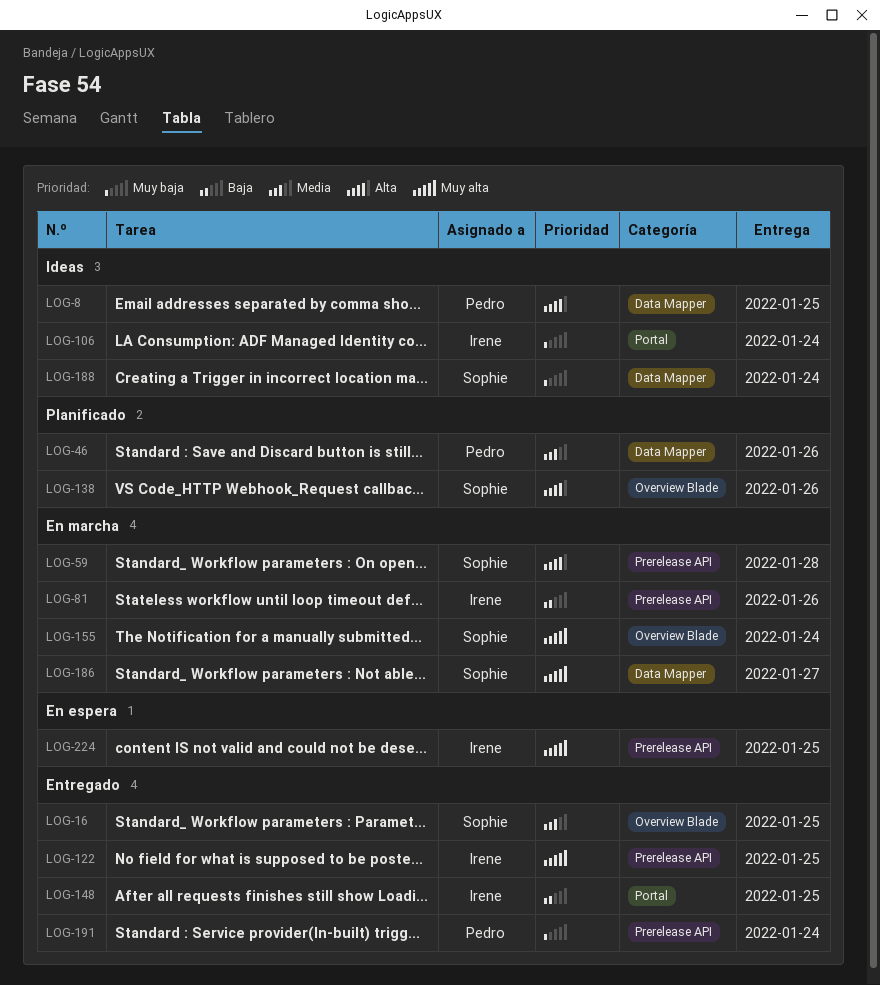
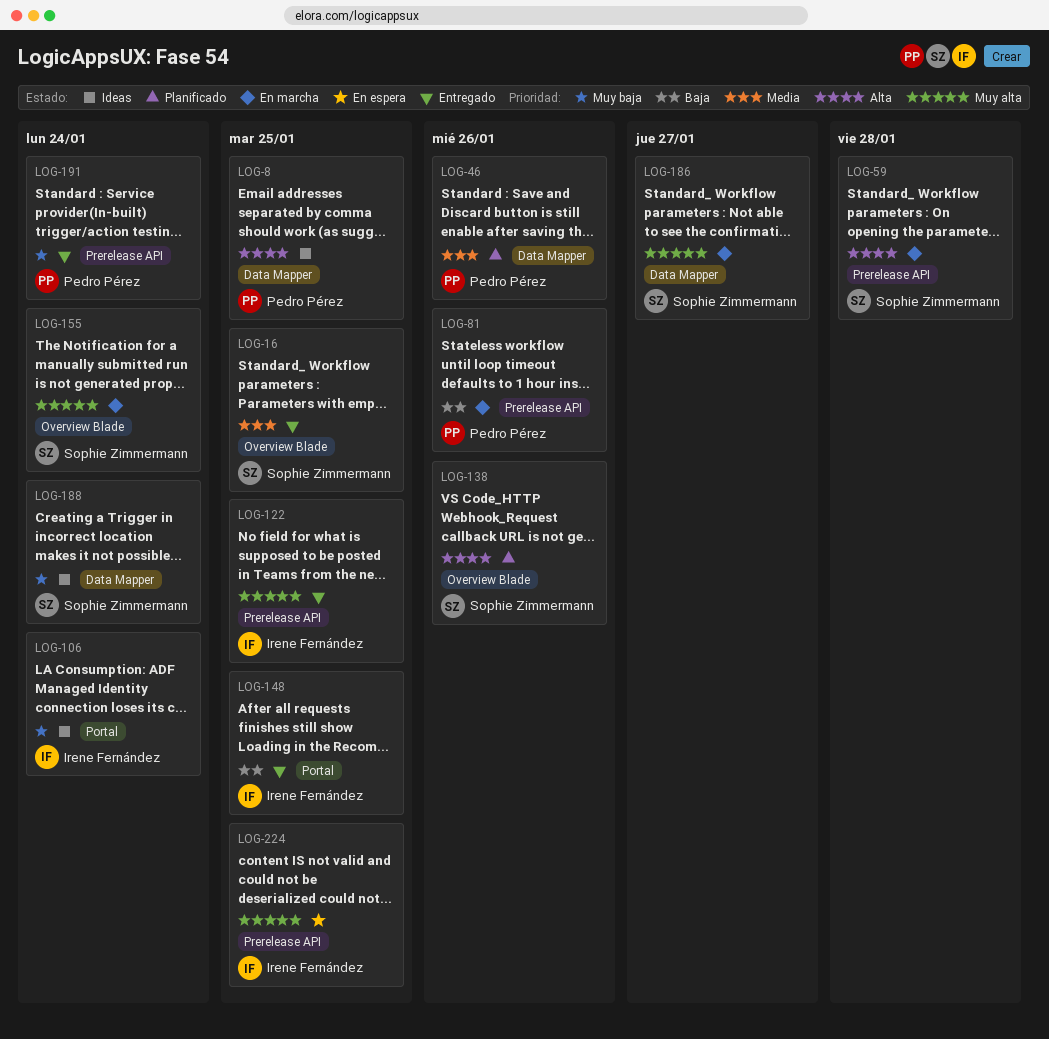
LOG-81, owner: Irene Fernández -> Pedro Pérez

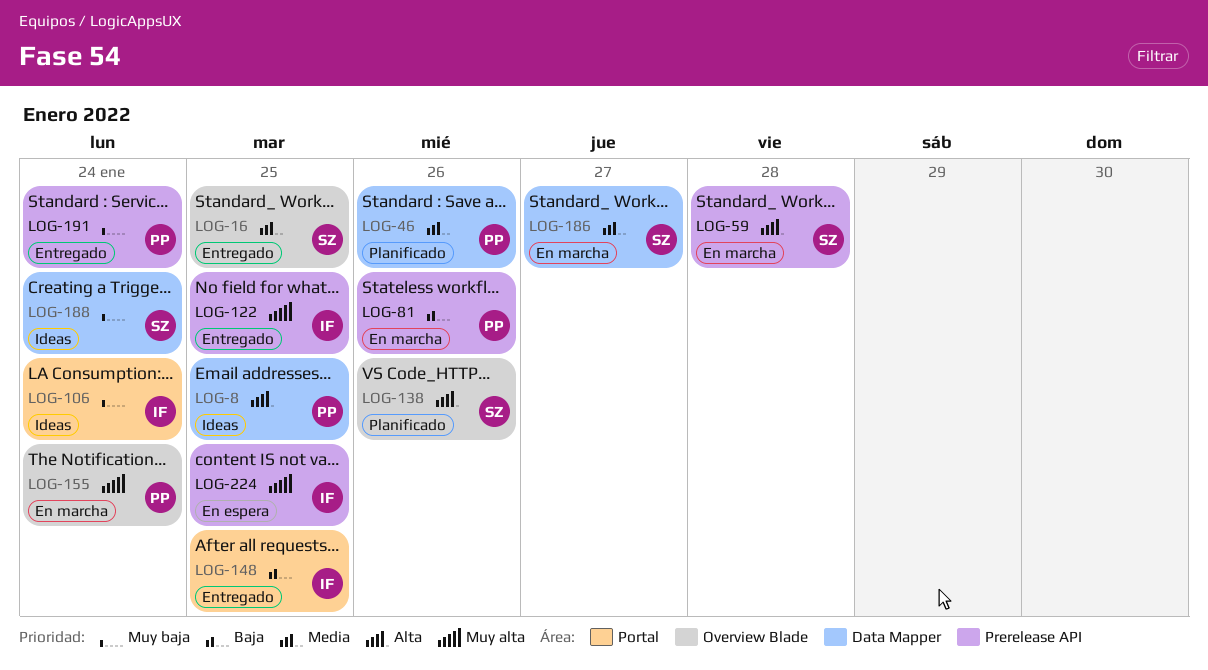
LOG-155, owner: Sophie Zimmermann -> Pedro Pérez
LOG-186, priority: Muy alta -> Media

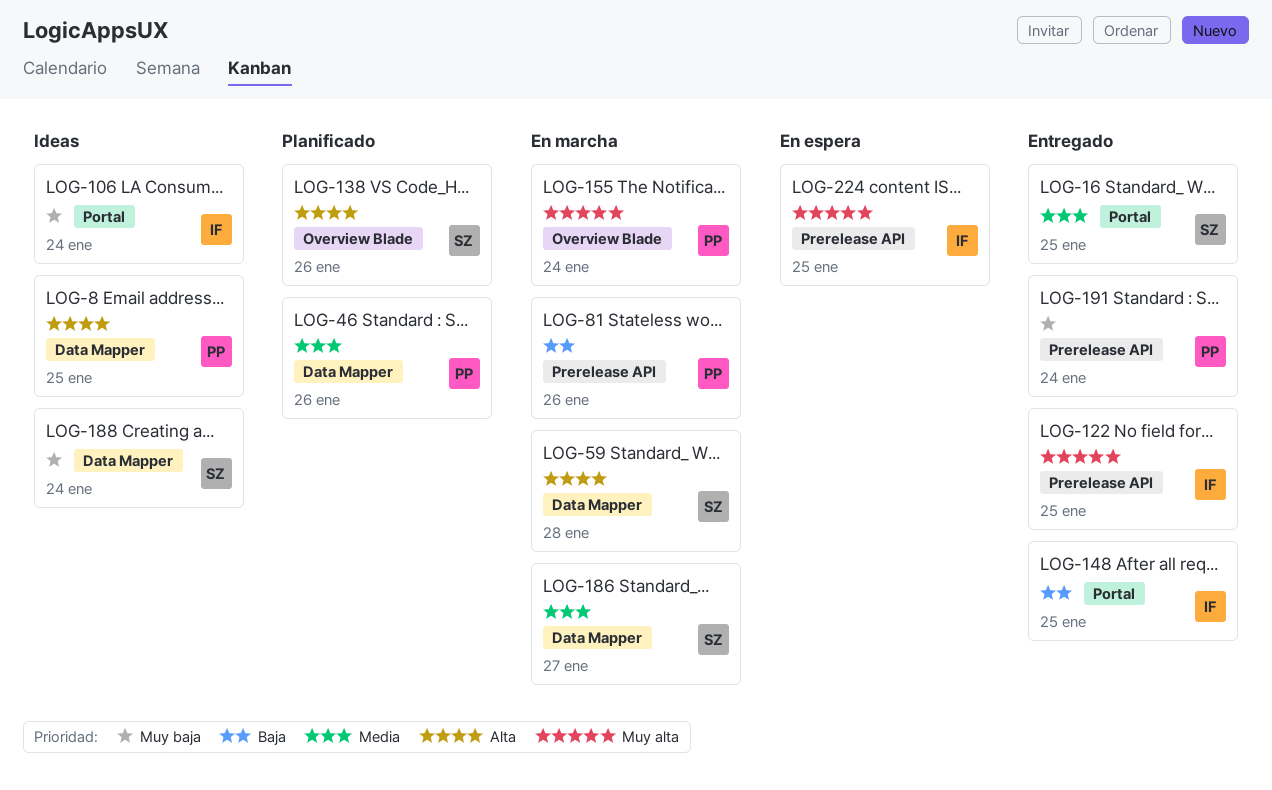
LOG-16, label: Overview Blade -> Portal
LOG-59, label: Prerelease API -> Data Mapper

